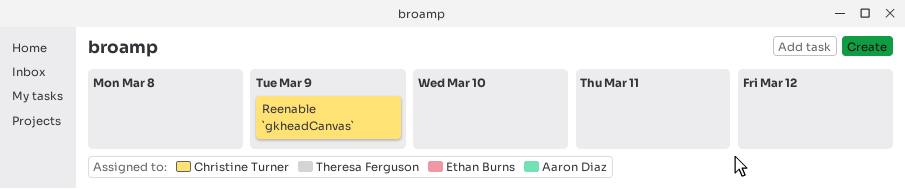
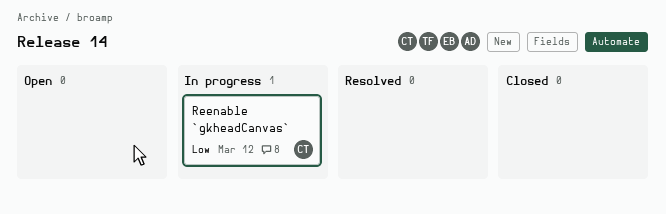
Reenable `gkheadCanvas`, due: Mar 9 -> Mar 12

